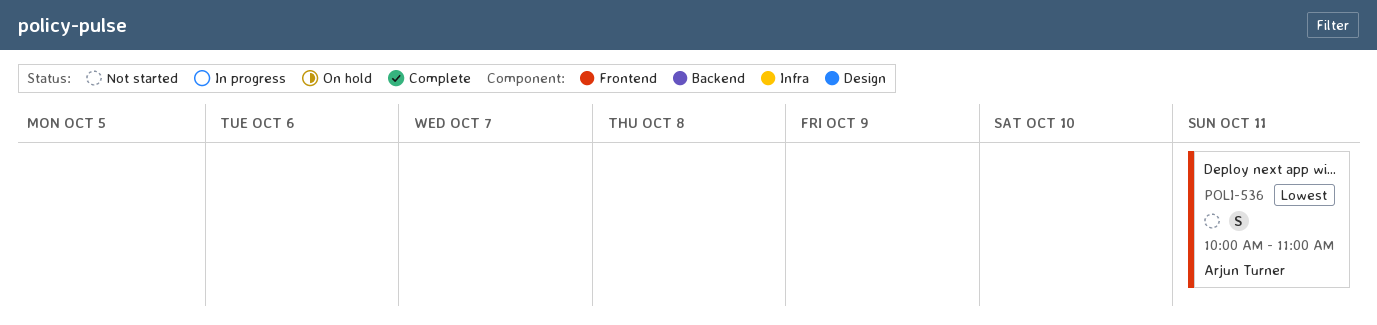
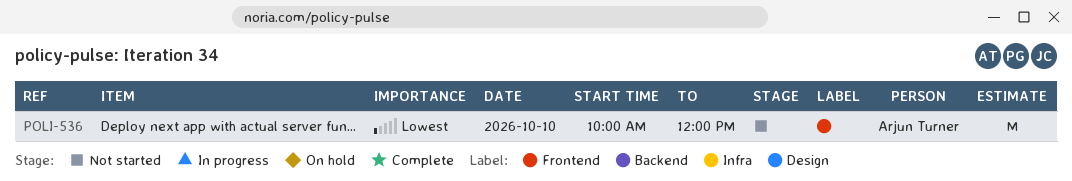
POLI-536, estimate: S -> M
POLI-536, day: Oct 11 -> Oct 10
POLI-536, ends: 11:00 -> 12:00

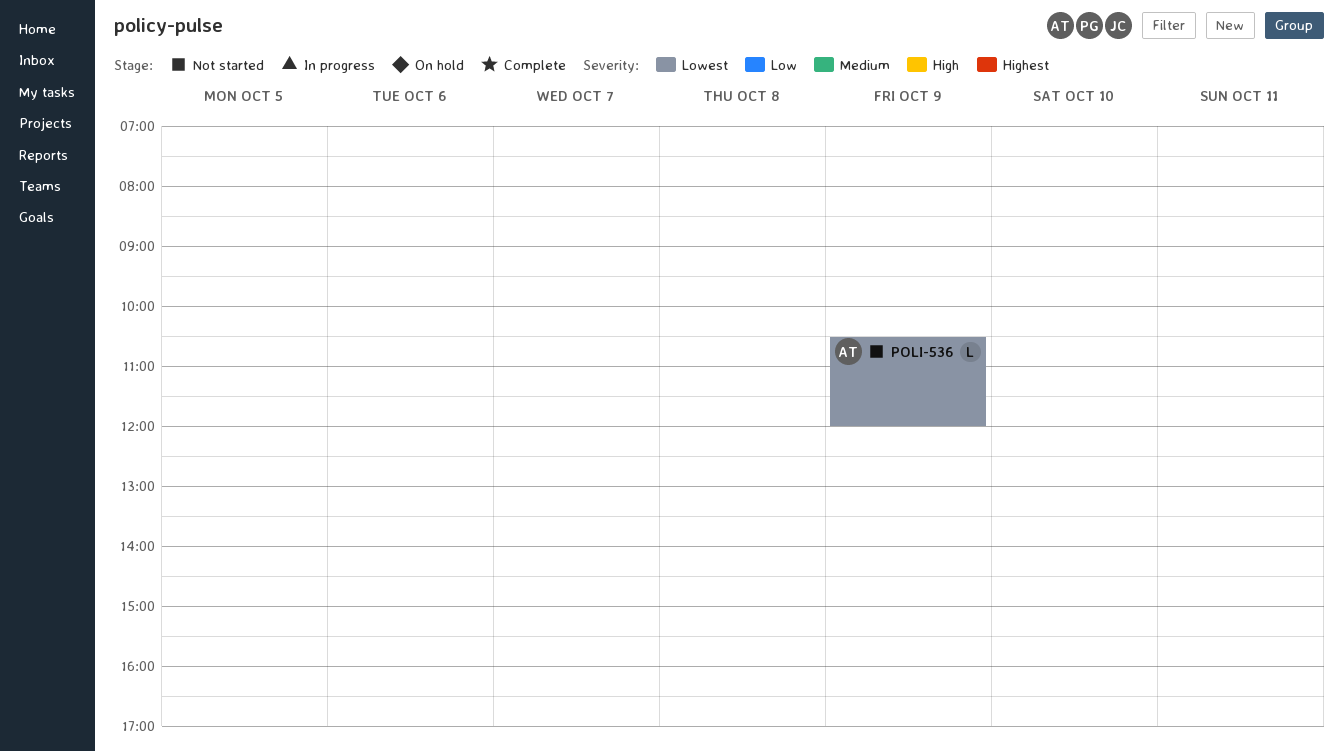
POLI-536, estimate: M -> L
POLI-536, day: Oct 10 -> Oct 9
POLI-536, begins: 10:00 -> 10:30

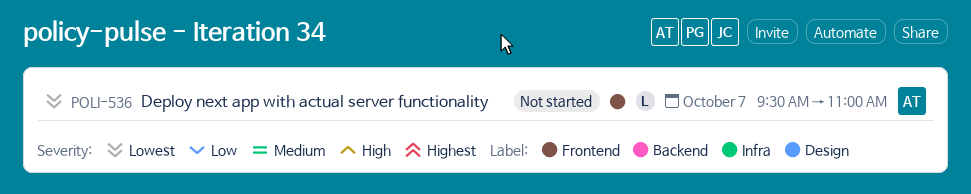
POLI-536, day: Oct 9 -> Oct 7
POLI-536, begins: 10:30 -> 09:30
POLI-536, ends: 12:00 -> 11:00

